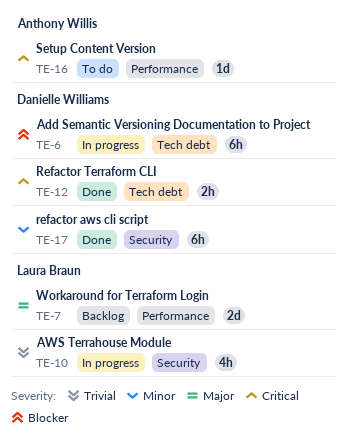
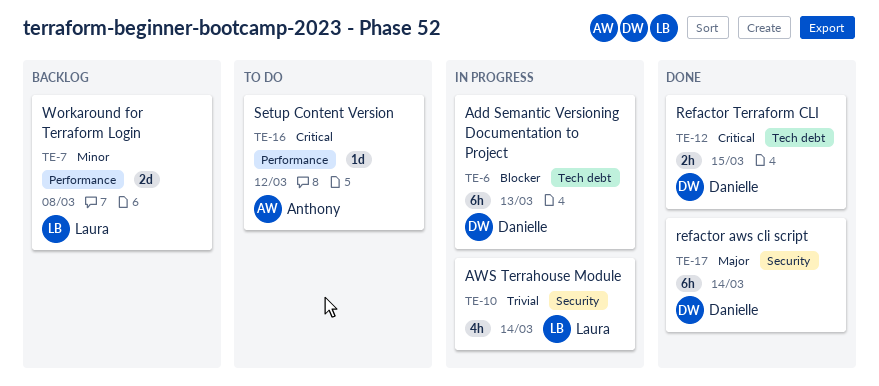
TE-7, priority: Major -> Minor
TE-17, priority: Minor -> Major

